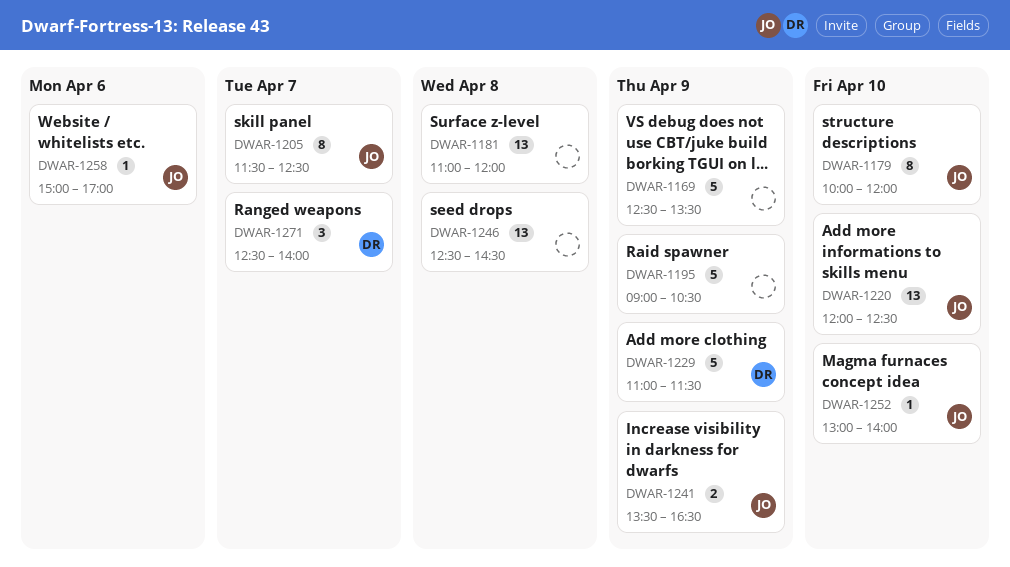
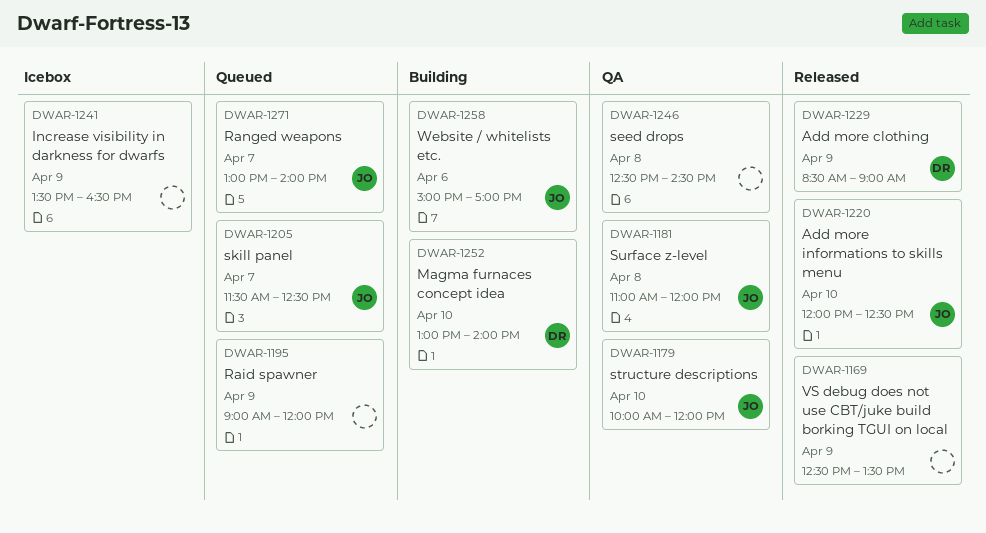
DWAR-1181, owner: none -> JO
DWAR-1195, ends: 10:30 -> 12:00
DWAR-1229, begins: 11:00 -> 08:30
DWAR-1229, ends: 11:30 -> 09:00
DWAR-1241, owner: JO -> none
DWAR-1252, owner: JO -> DR
DWAR-1271, owner: DR -> JO
DWAR-1271, begins: 12:30 -> 13:00

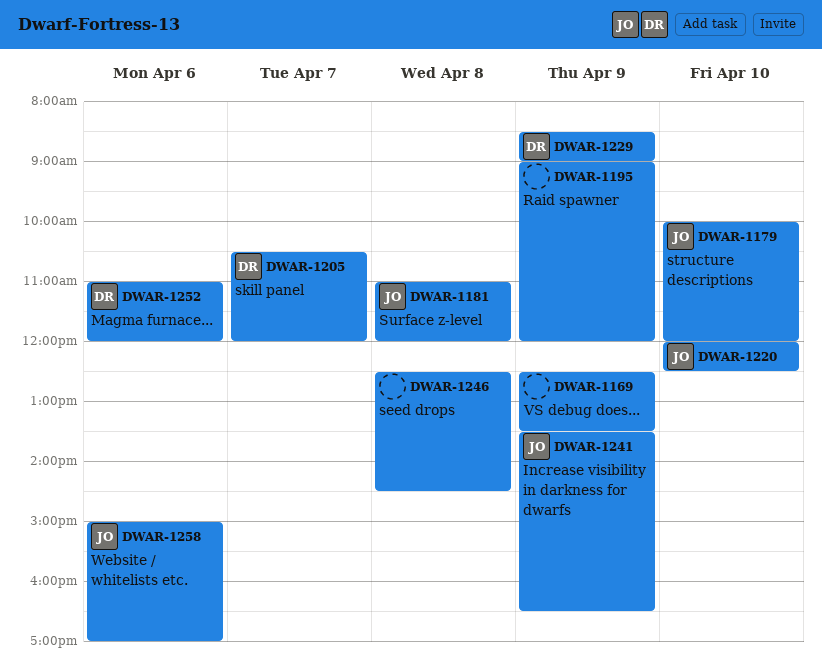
DWAR-1205, owner: JO -> DR
DWAR-1205, begins: 11:30 -> 10:30
DWAR-1205, ends: 12:30 -> 12:00
DWAR-1241, owner: none -> JO
DWAR-1252, day: Apr 10 -> Apr 6
DWAR-1252, begins: 13:00 -> 11:00
DWAR-1252, ends: 14:00 -> 12:00
DWAR-1271: present -> none

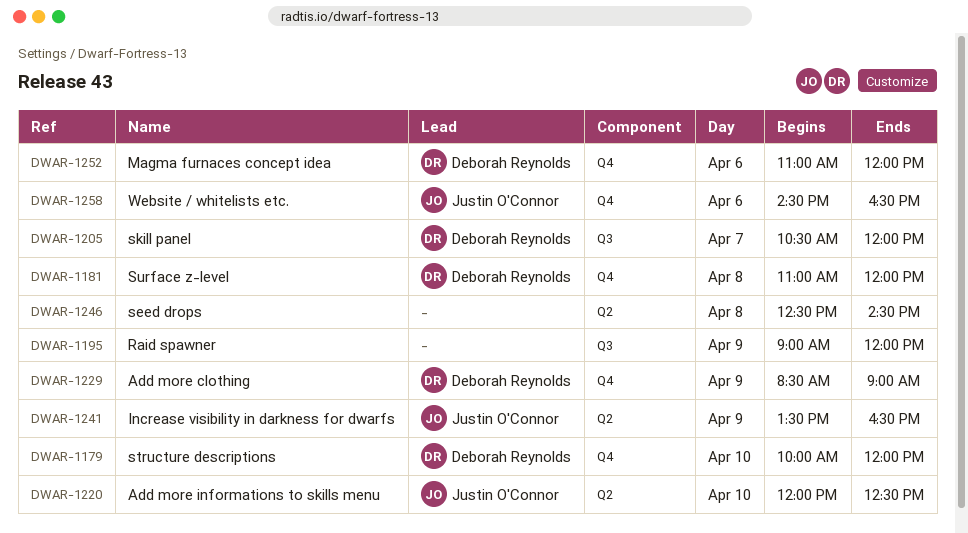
DWAR-1169: present -> none
DWAR-1179, owner: Justin O'Connor -> Deborah Reynolds
DWAR-1181, owner: Justin O'Connor -> Deborah Reynolds
DWAR-1258, begins: 15:00 -> 14:30
DWAR-1258, ends: 17:00 -> 16:30

